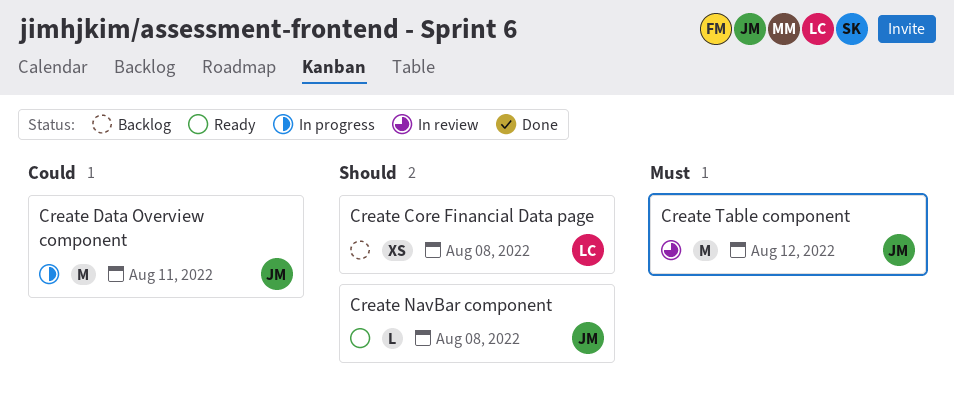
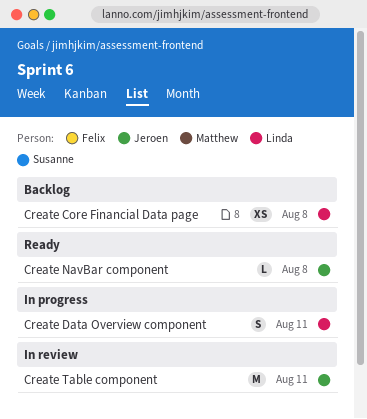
Create Data Overview component, owner: Jeroen -> Linda
Create Data Overview component, estimate: M -> S
Create Table component, due: Aug 12 -> Aug 11

